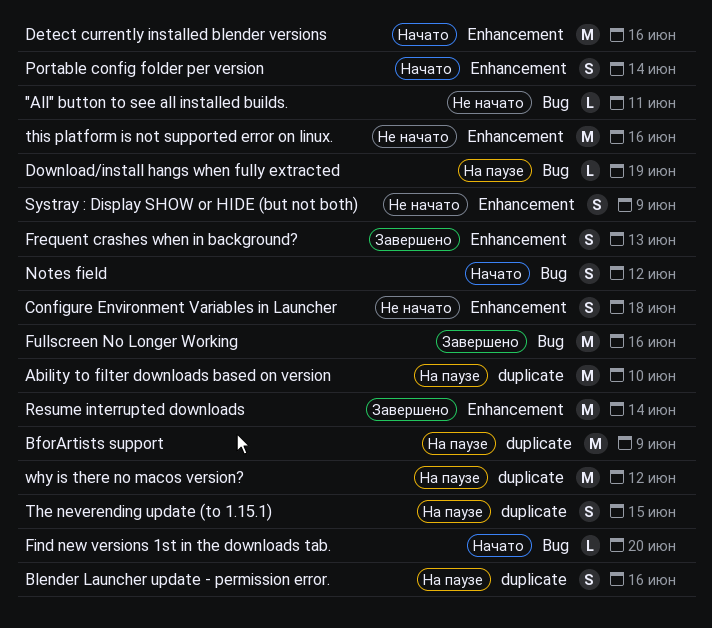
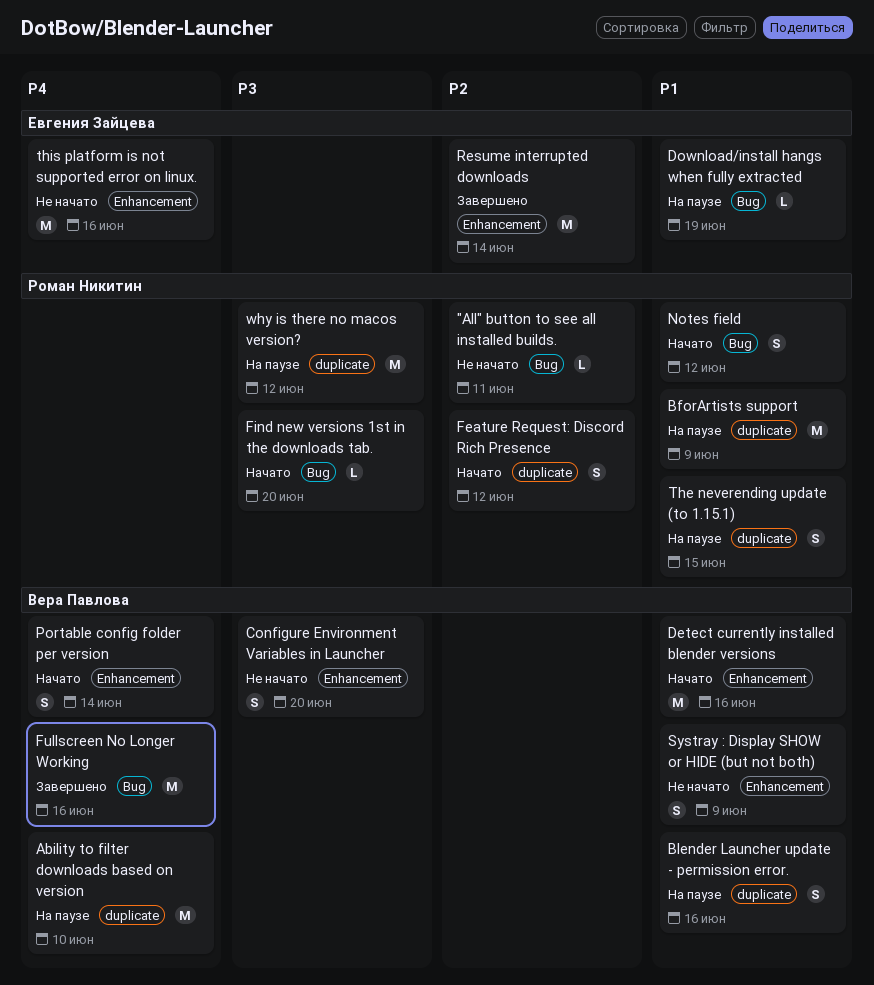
Configure Environment Variables in Launcher, due: Jun 18 -> Jun 20
Feature Request: Discord Rich Presence: none -> present
Frequent crashes when in background?: present -> none

